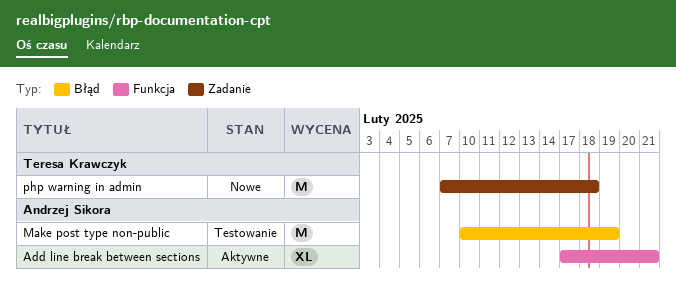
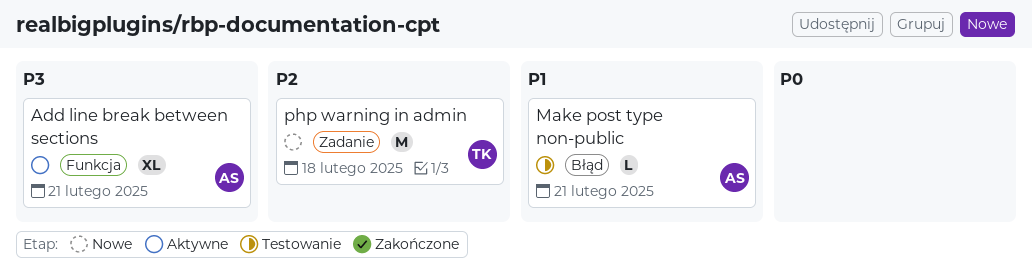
Make post type non-public, estimate: M -> L
Make post type non-public, due: Feb 19 -> Feb 21

